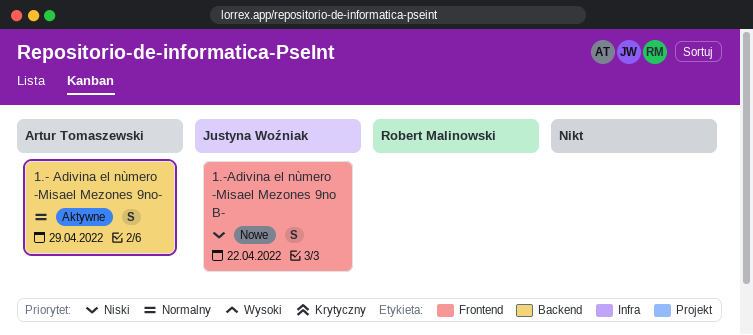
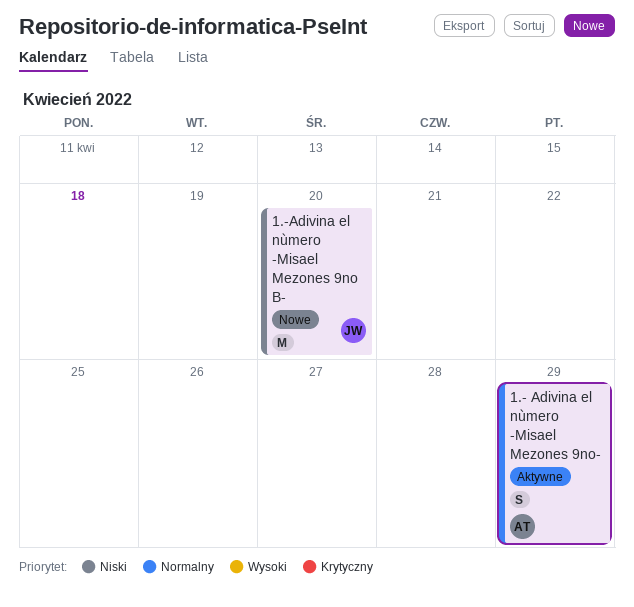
1.-Adivina el nùmero -Misael Mezones 9no B-, estimate: S -> M
1.-Adivina el nùmero -Misael Mezones 9no B-, due: Apr 22 -> Apr 20

